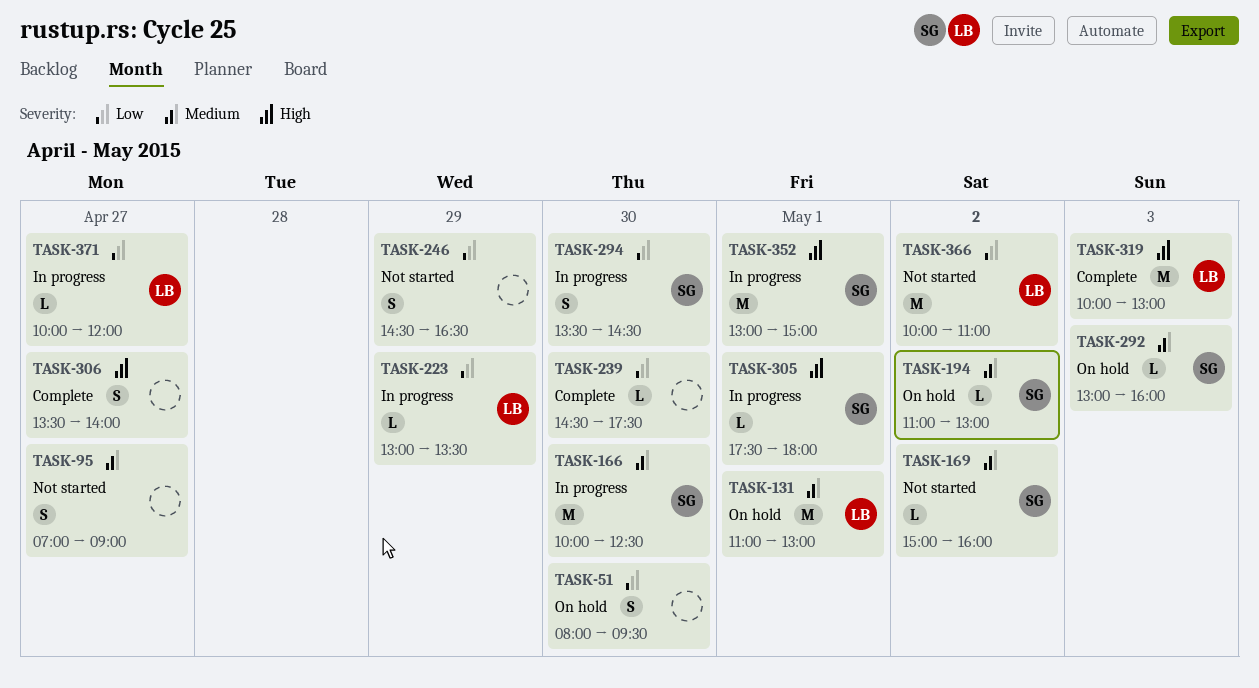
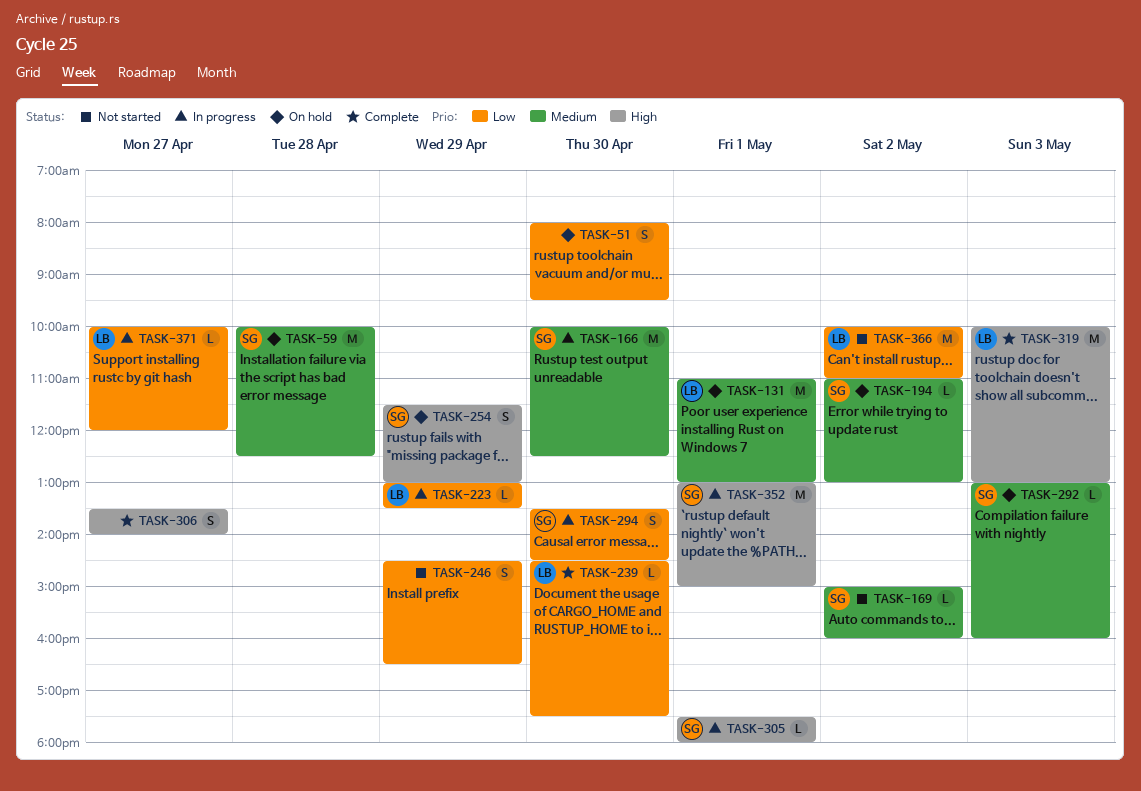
TASK-59: none -> present
TASK-95: present -> none
TASK-239, owner: none -> LB
TASK-254: none -> present

